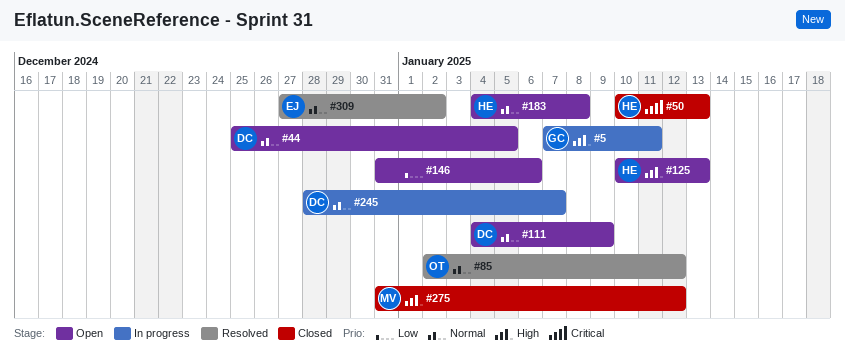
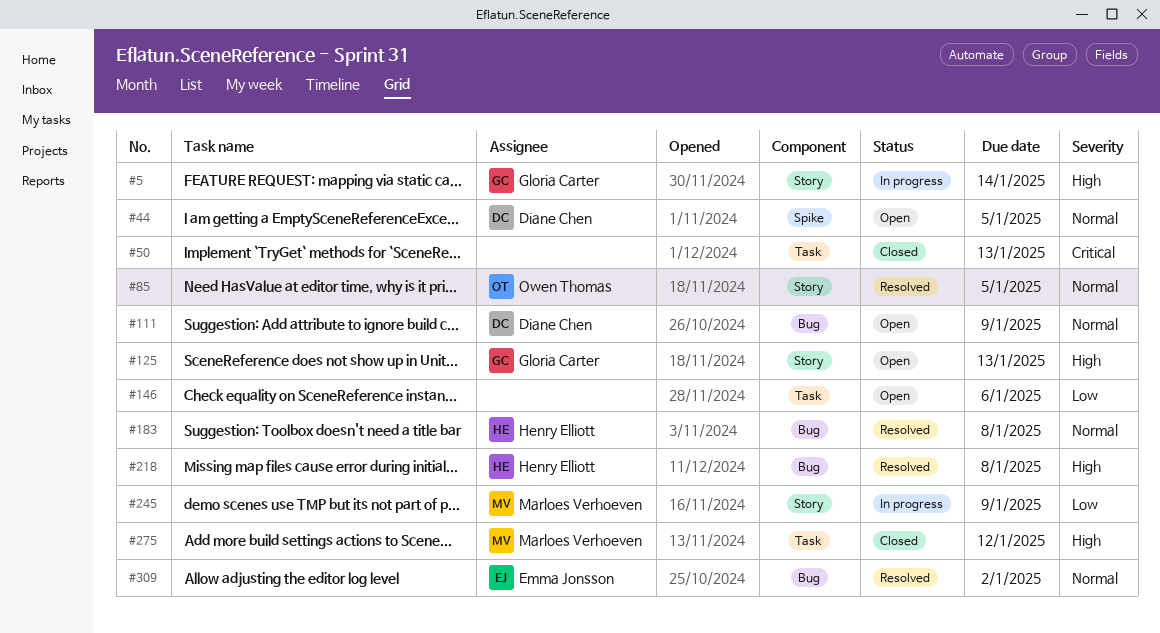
#5, due: Jan 11 -> Jan 14
#50, owner: Henry Elliott -> none
#85, due: Jan 12 -> Jan 5
#125, owner: Henry Elliott -> Gloria Carter
#183, status: Open -> Resolved
#218: none -> present
#245, owner: Diane Chen -> Marloes Verhoeven
#245, priority: Normal -> Low
#245, due: Jan 7 -> Jan 9

